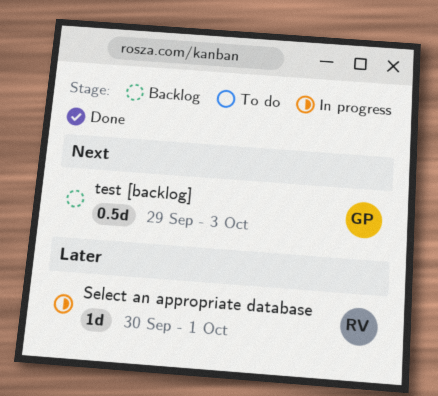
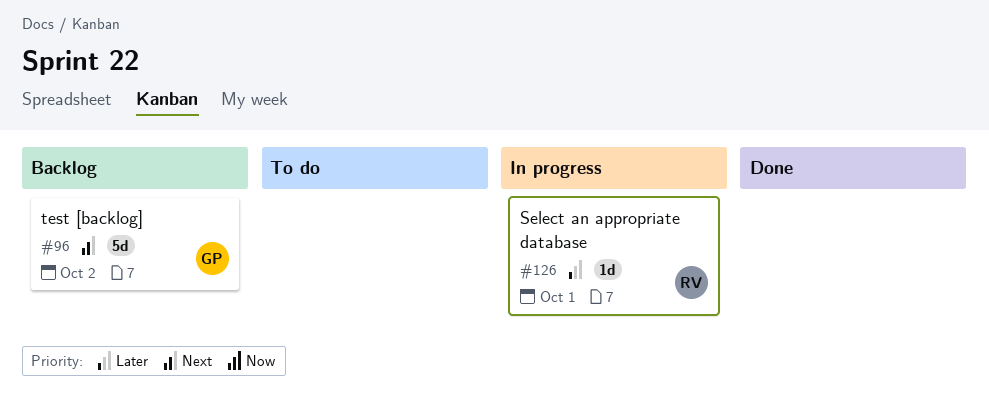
test [backlog], estimate: 0.5d -> 5d
test [backlog], due: Oct 3 -> Oct 2

